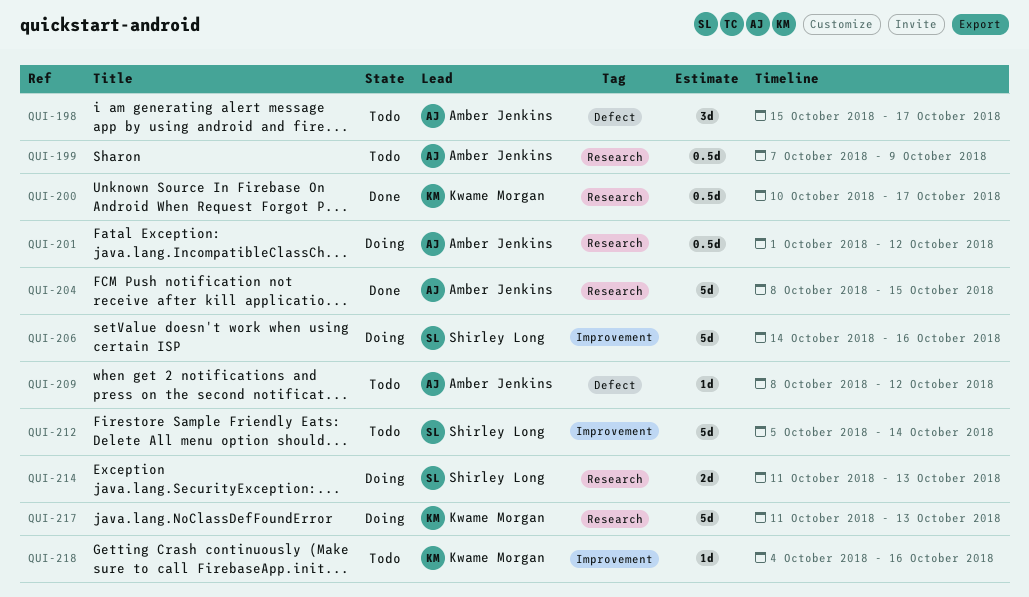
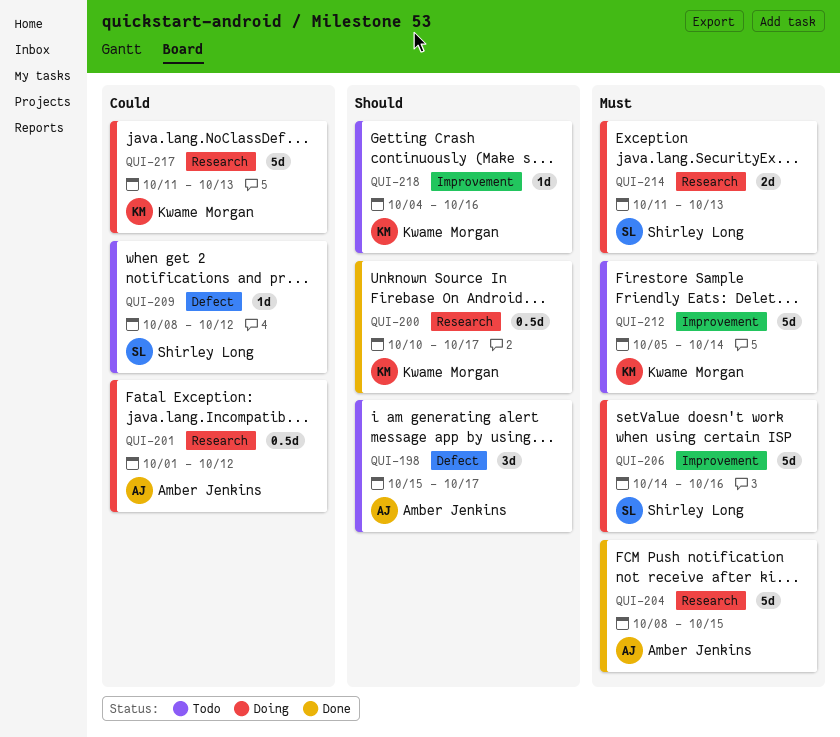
QUI-199: present -> none
QUI-209, owner: Amber Jenkins -> Shirley Long
QUI-212, owner: Shirley Long -> Kwame Morgan

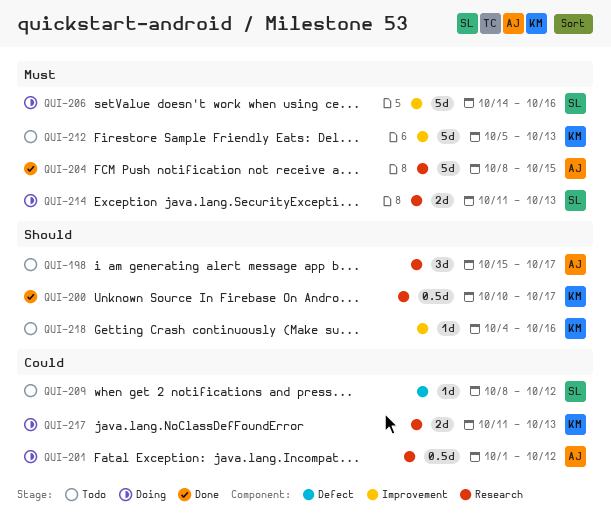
QUI-198, label: Defect -> Research
QUI-212, due: Oct 14 -> Oct 13
QUI-217, estimate: 5d -> 2d

